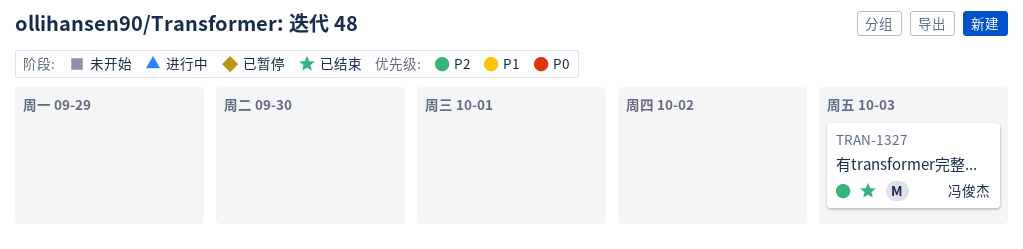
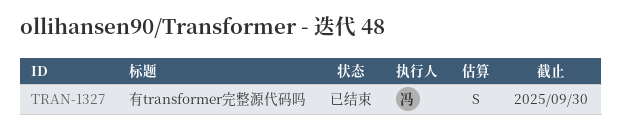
TRAN-1327, estimate: M -> S
TRAN-1327, due: Oct 3 -> Sep 30

